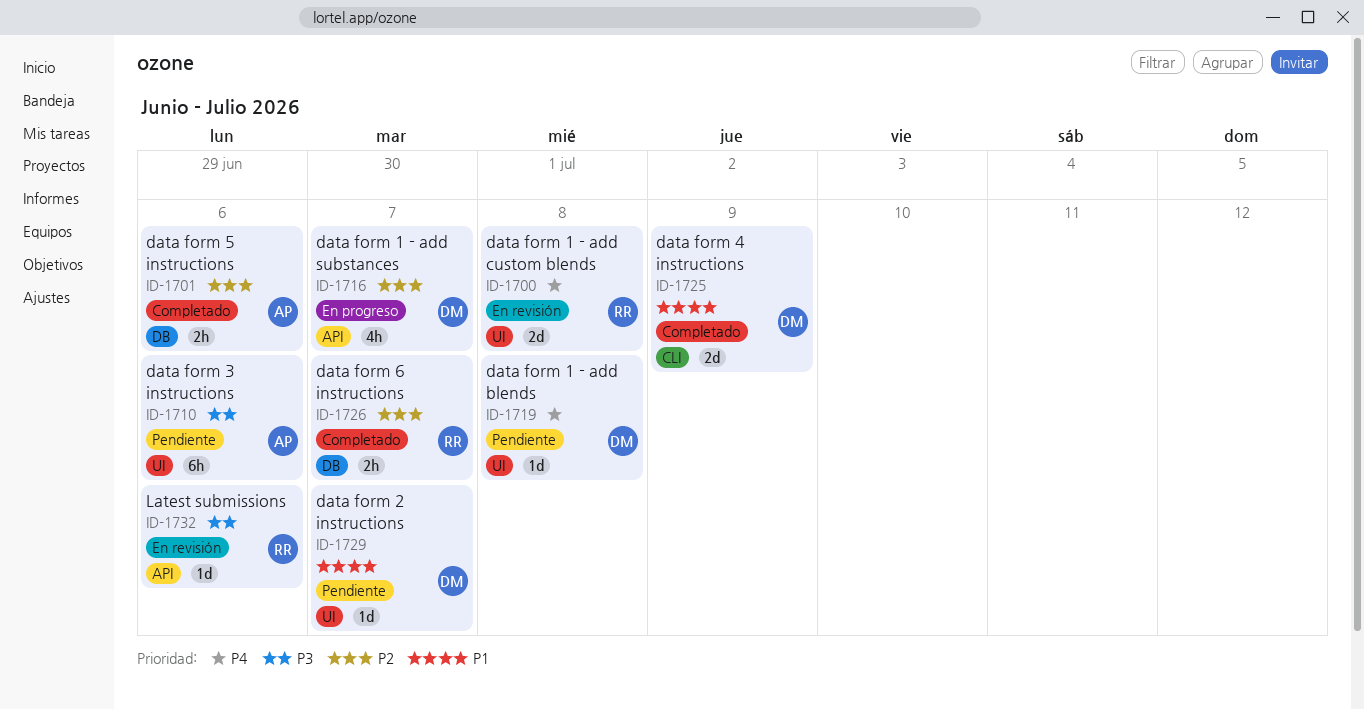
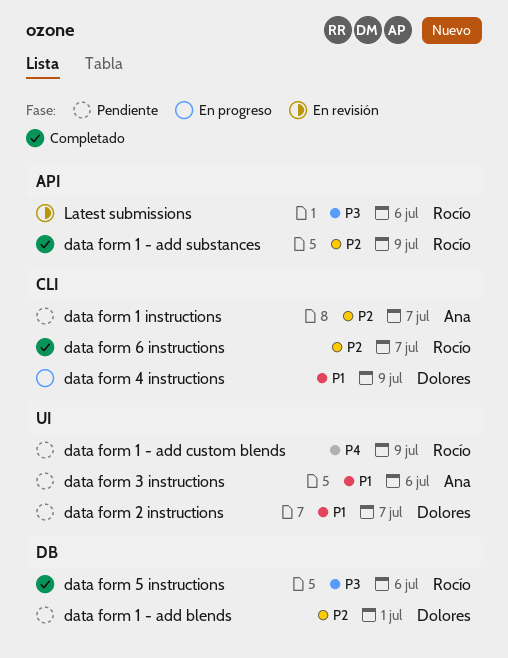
data form 1 - add blends, priority: P4 -> P2
data form 1 - add blends, label: UI -> DB
data form 1 - add blends, due: Jul 8 -> Jul 1
data form 1 - add custom blends, status: En revisión -> Pendiente
data form 1 - add custom blends, due: Jul 8 -> Jul 9
data form 1 - add substances, status: En progreso -> Completado
data form 1 - add substances, owner: Dolores -> Rocío
data form 1 - add substances, due: Jul 7 -> Jul 9
data form 1 instructions: none -> present
data form 3 instructions, priority: P3 -> P1
data form 4 instructions, status: Completado -> En progreso
data form 5 instructions, owner: Ana -> Rocío
data form 5 instructions, priority: P2 -> P3
data form 6 instructions, label: DB -> CLI

